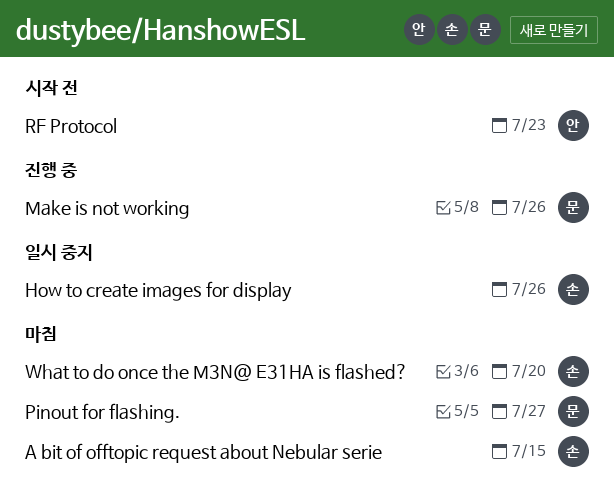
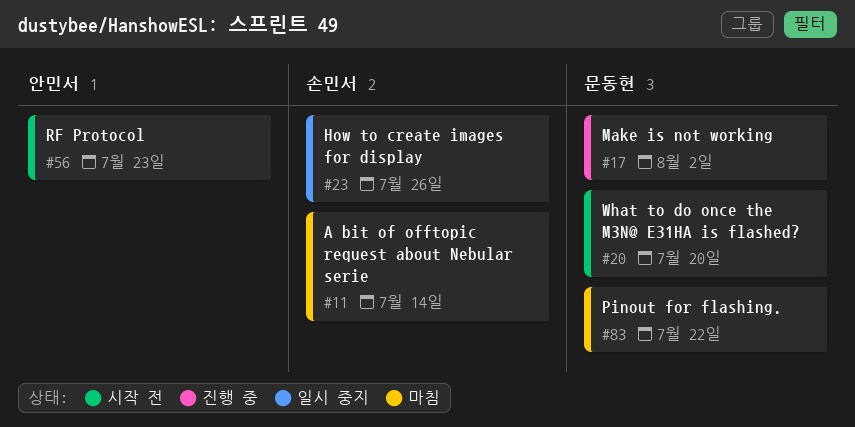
A bit of offtopic request about Nebular serie, due: Jul 15 -> Jul 14
Make is not working, due: Jul 26 -> Aug 2
Pinout for flashing., due: Jul 27 -> Jul 22
What to do once the M3N@ E31HA is flashed?, status: 마침 -> 시작 전
What to do once the M3N@ E31HA is flashed?, owner: 손민서 -> 문동현

